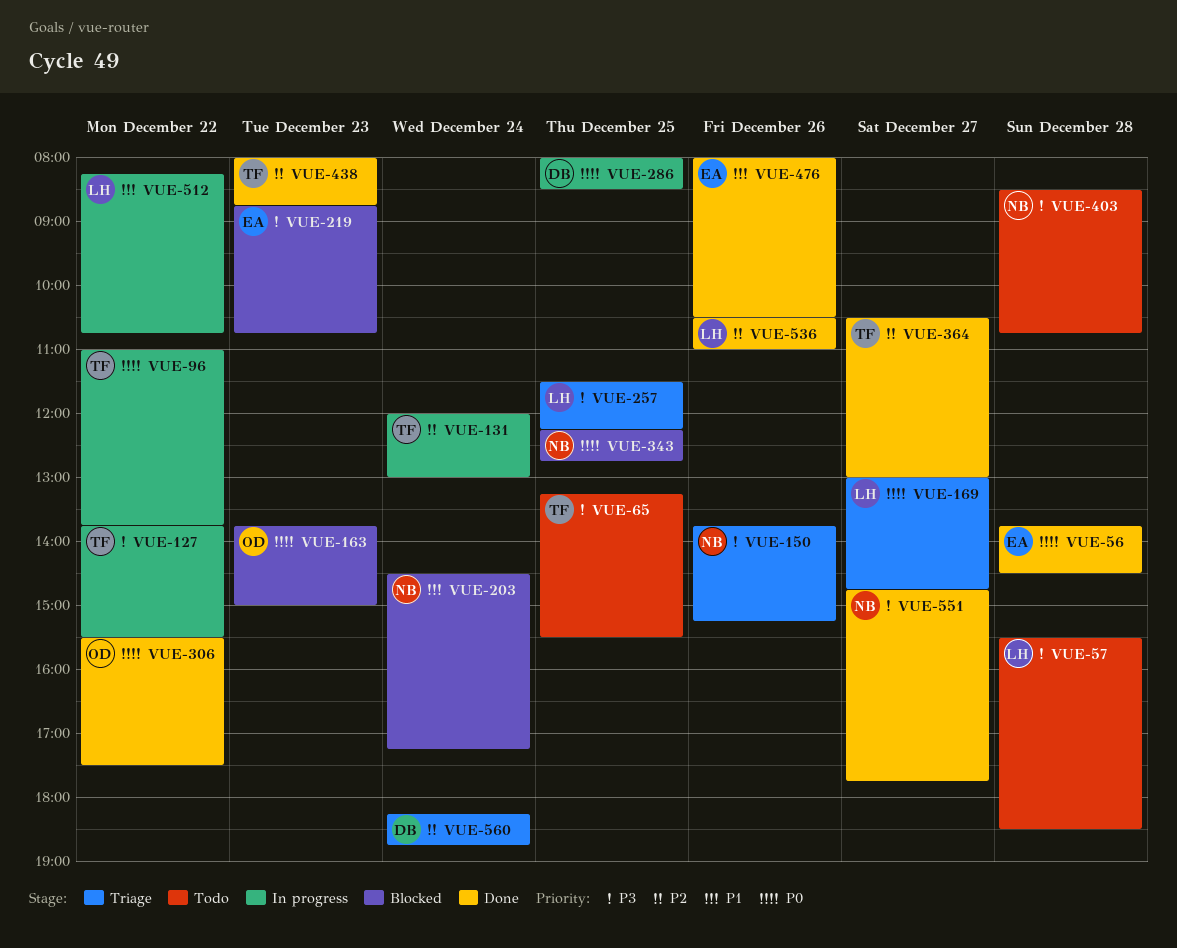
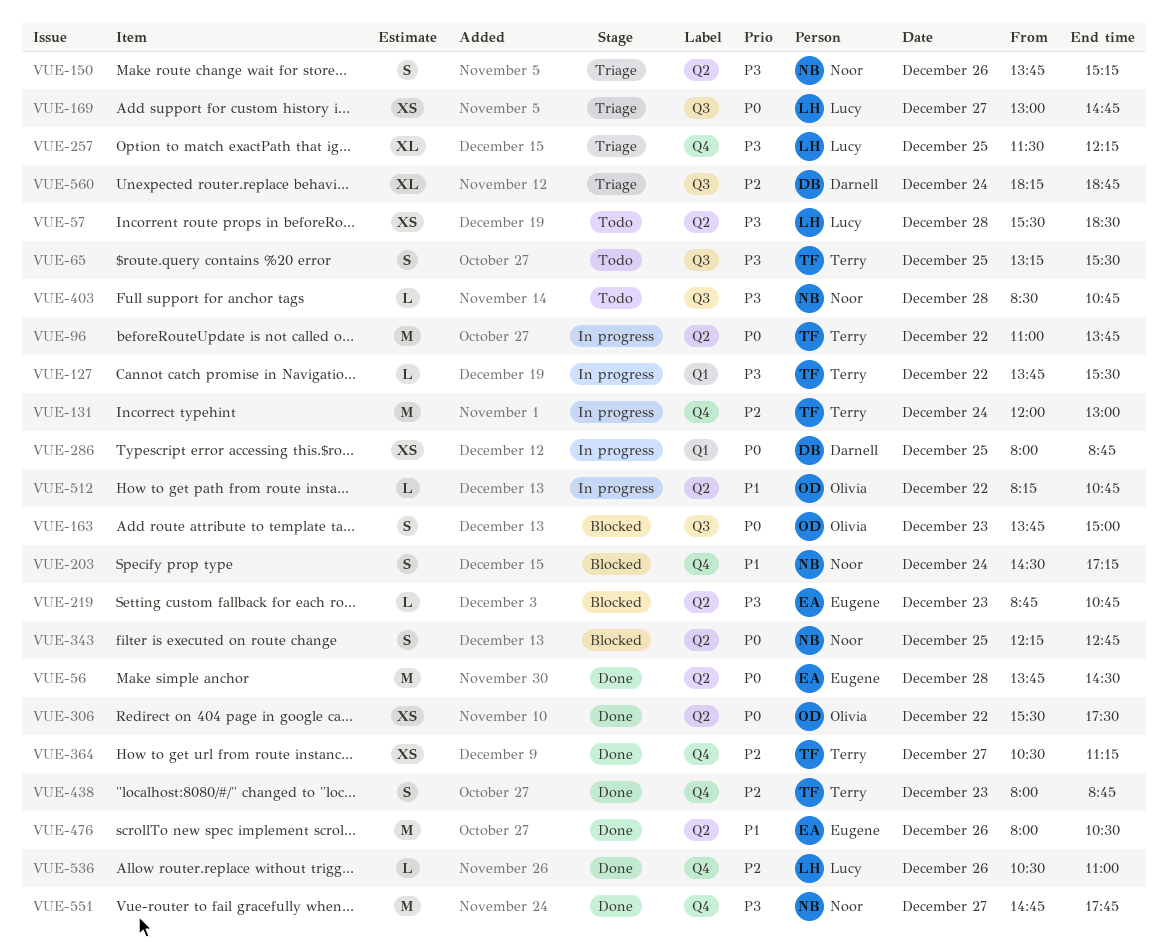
VUE-286, ends: 08:30 -> 08:45
VUE-364, ends: 13:00 -> 11:15
VUE-512, owner: Lucy -> Olivia

